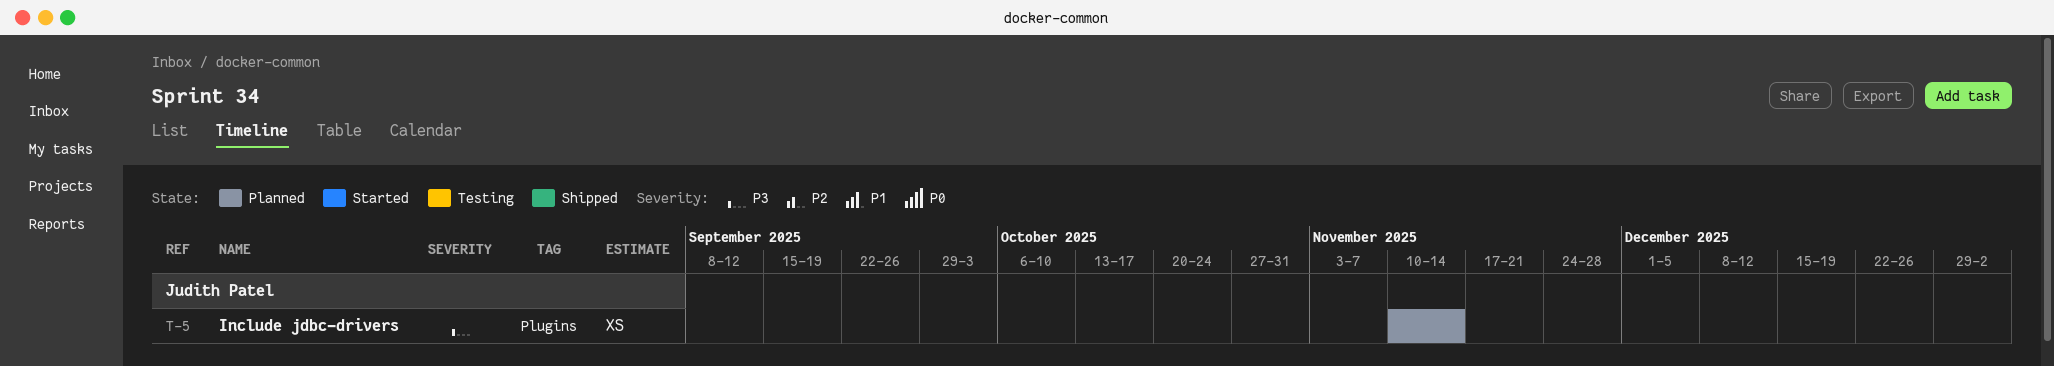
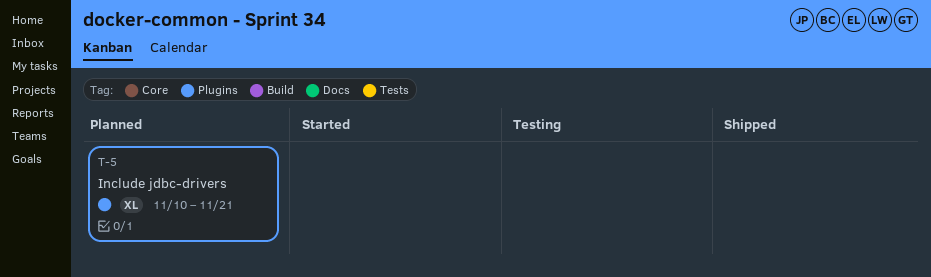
T-5, estimate: XS -> XL
T-5, due: Nov 14 -> Nov 21

